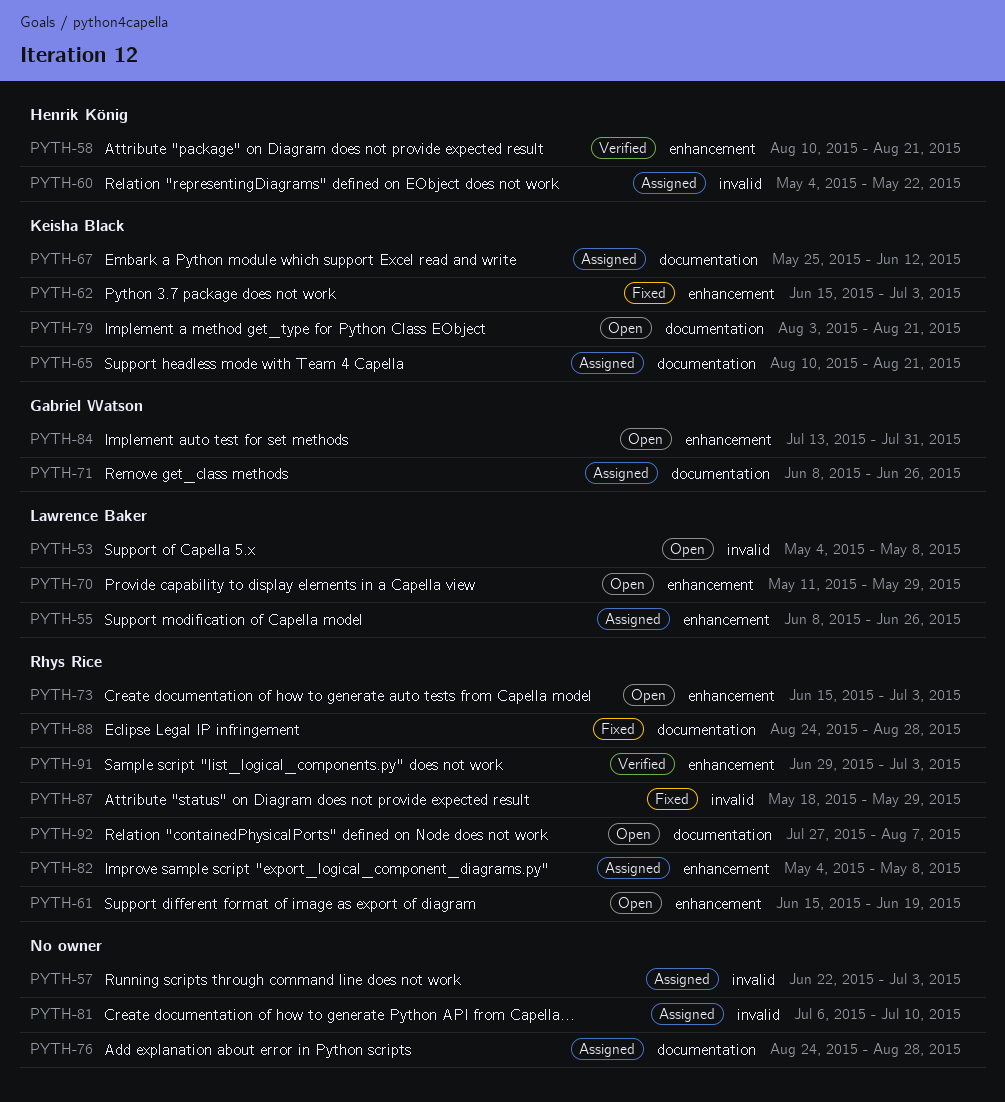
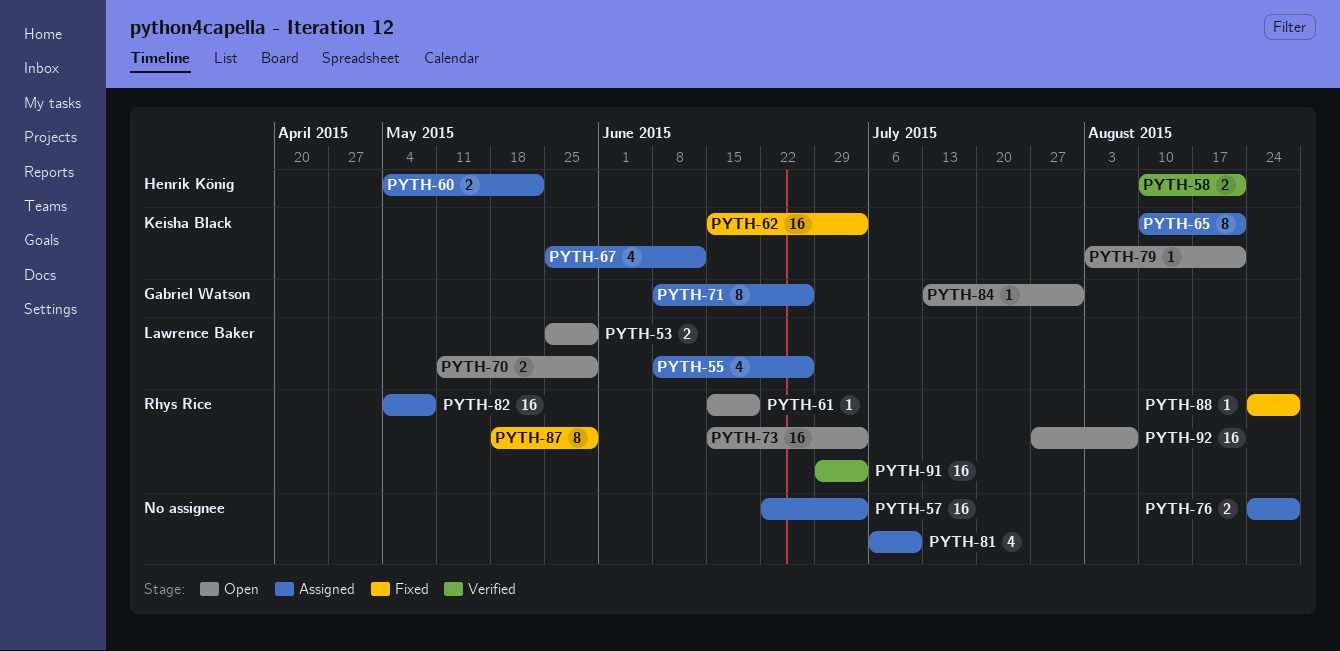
PYTH-53, start: May 4 -> May 25
PYTH-53, due: May 8 -> May 29

